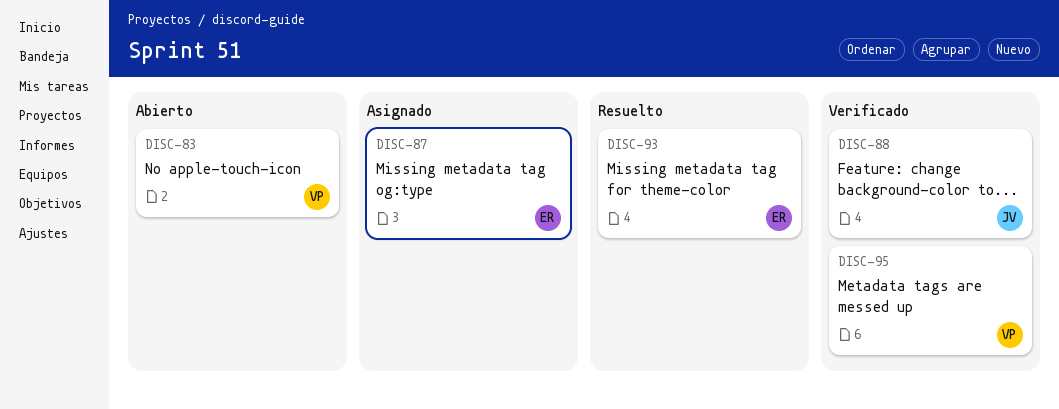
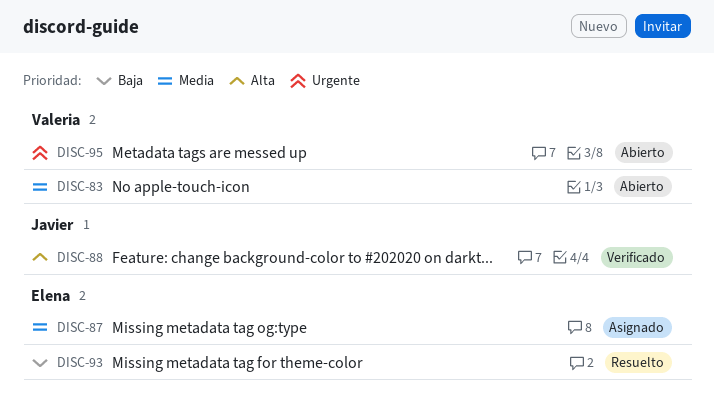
DISC-95, status: Verificado -> Abierto

